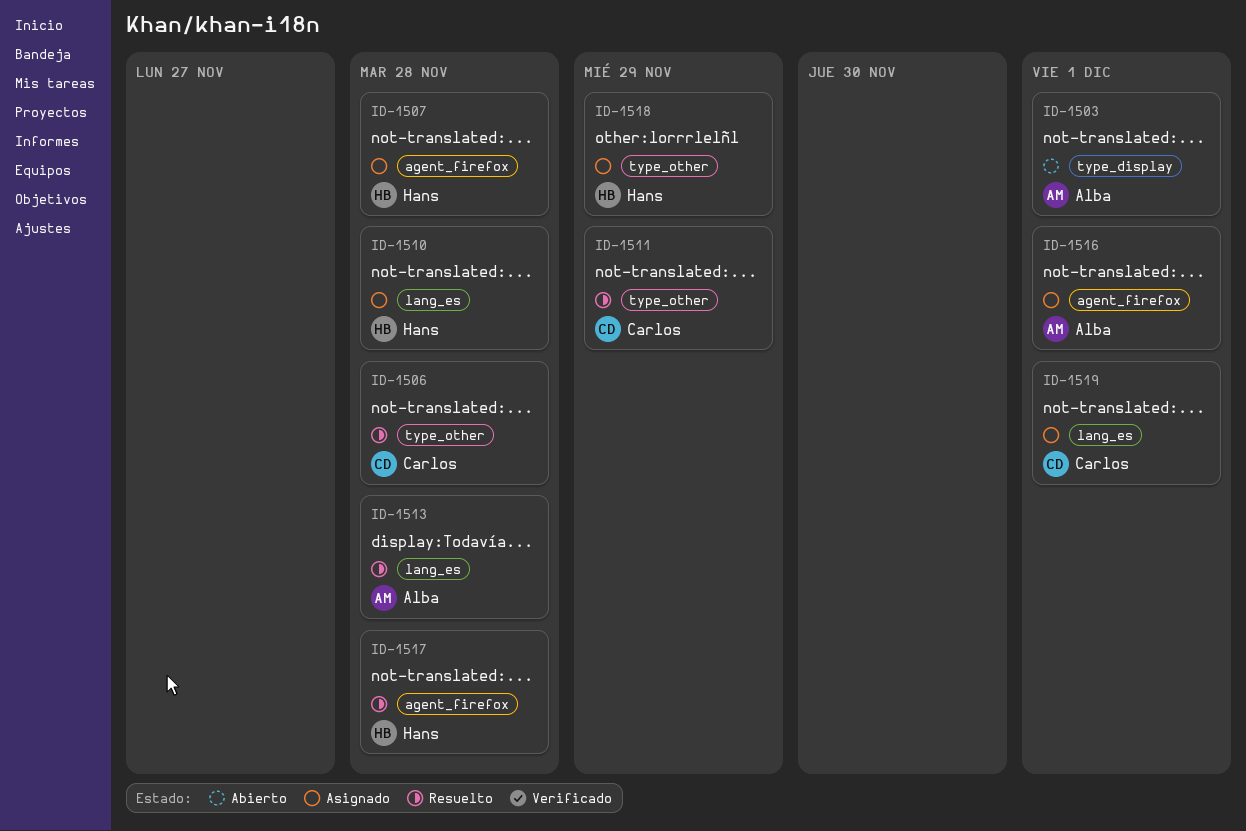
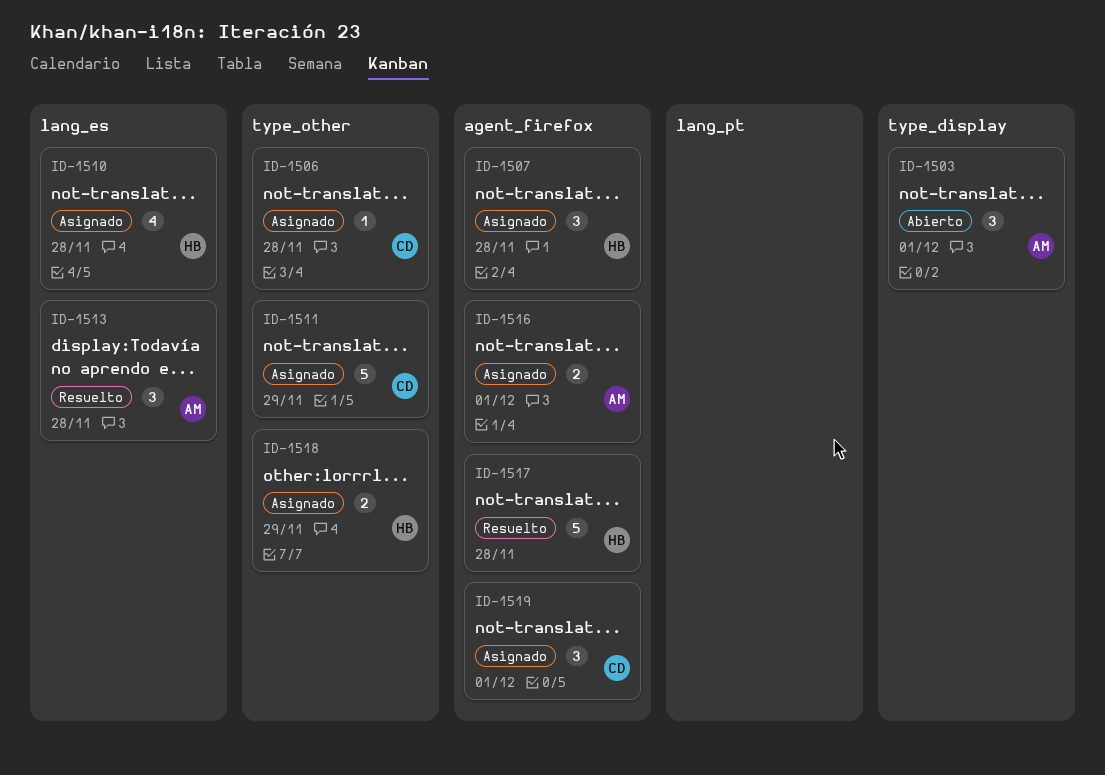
ID-1506, status: Resuelto -> Asignado
ID-1511, status: Resuelto -> Asignado
ID-1519, label: lang_es -> agent_firefox

